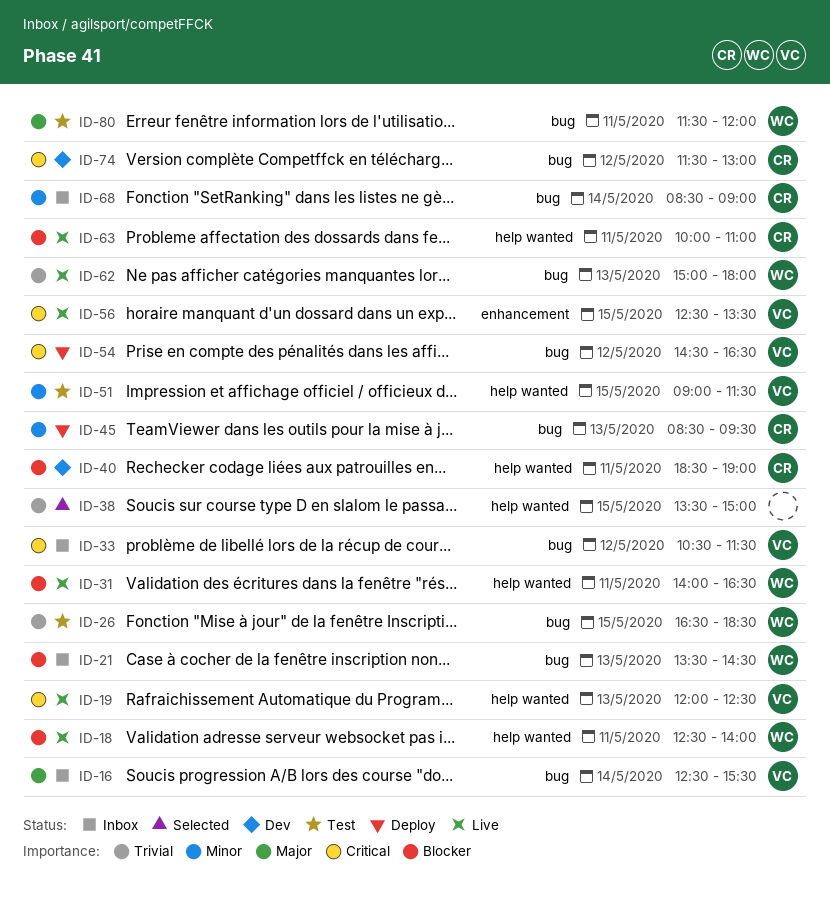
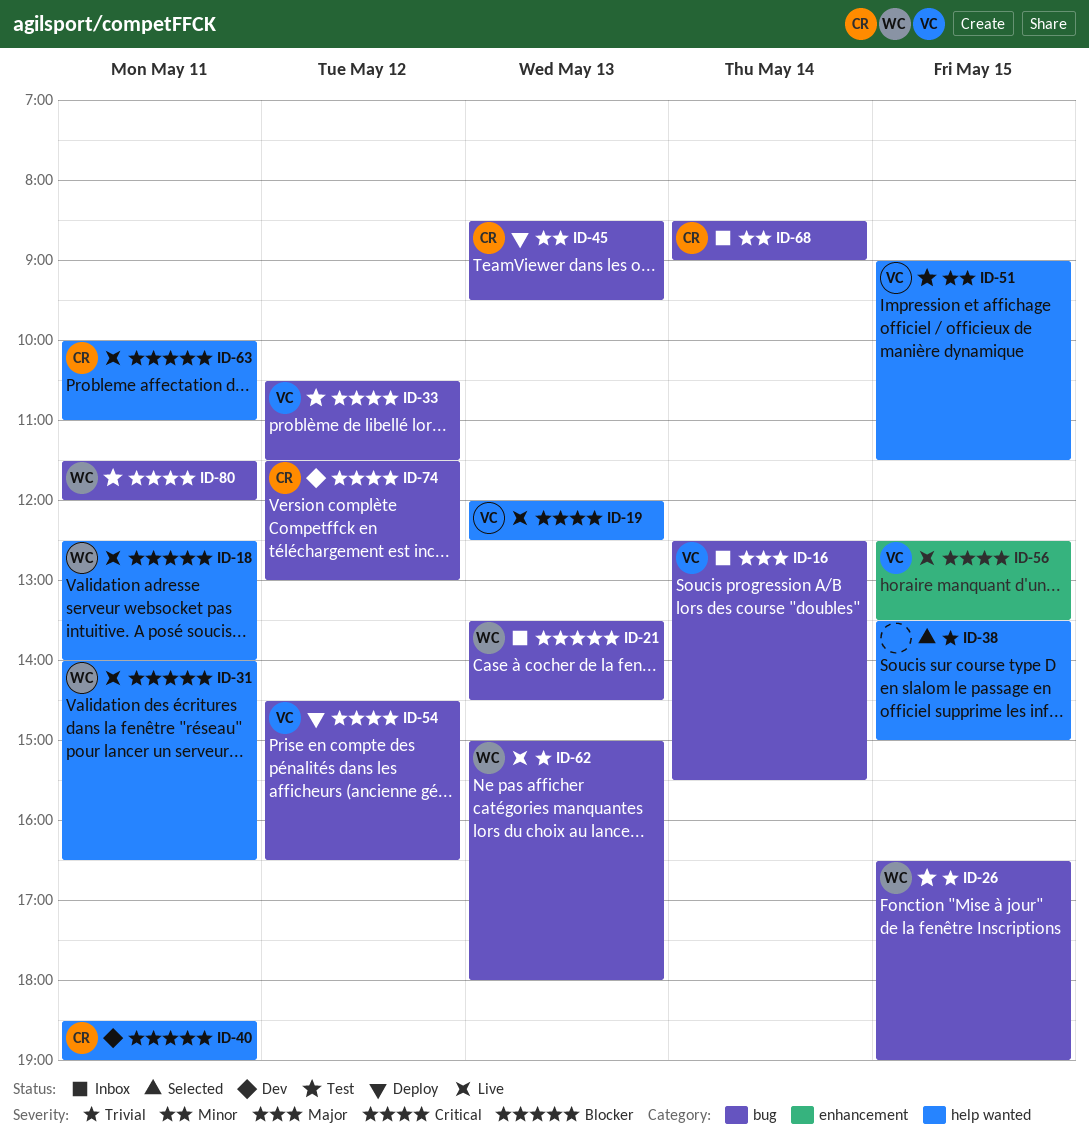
ID-26, ends: 18:30 -> 19:00
ID-33, status: Inbox -> Test
ID-80, priority: Major -> Critical

